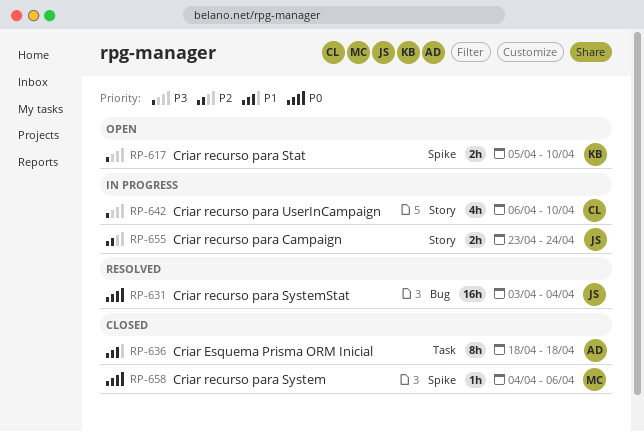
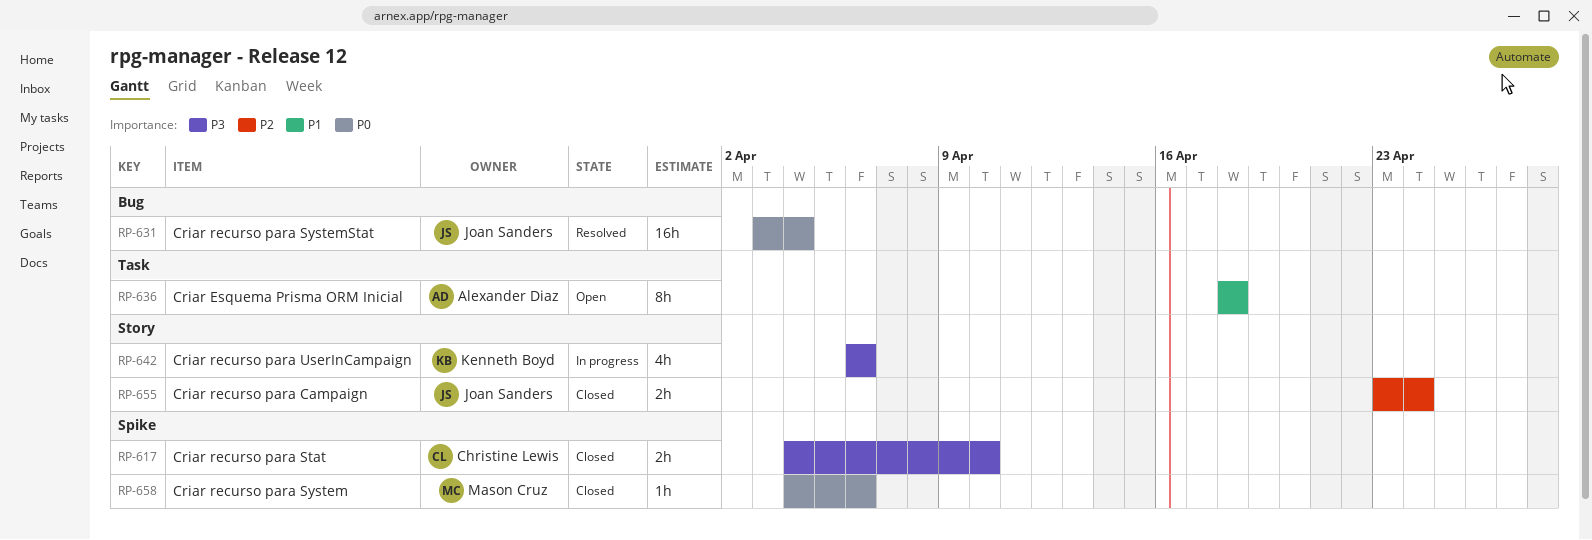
RP-617, status: Open -> Closed
RP-617, owner: Kenneth Boyd -> Christine Lewis
RP-617, start: Apr 5 -> Apr 4
RP-636, status: Closed -> Open
RP-642, owner: Christine Lewis -> Kenneth Boyd
RP-642, due: Apr 10 -> Apr 6
RP-655, status: In progress -> Closed

